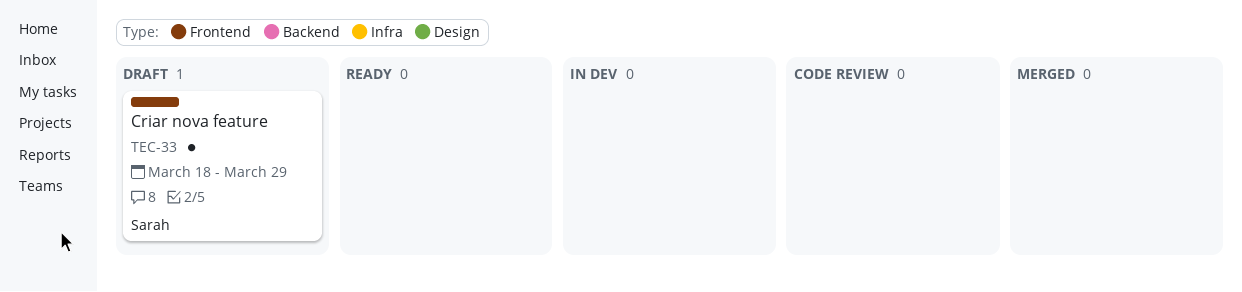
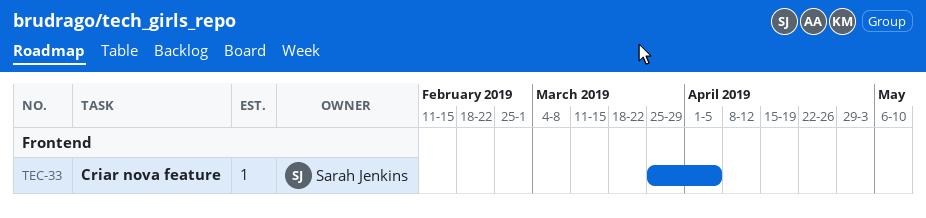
TEC-33, start: Mar 18 -> Mar 25
TEC-33, due: Mar 29 -> Apr 5

